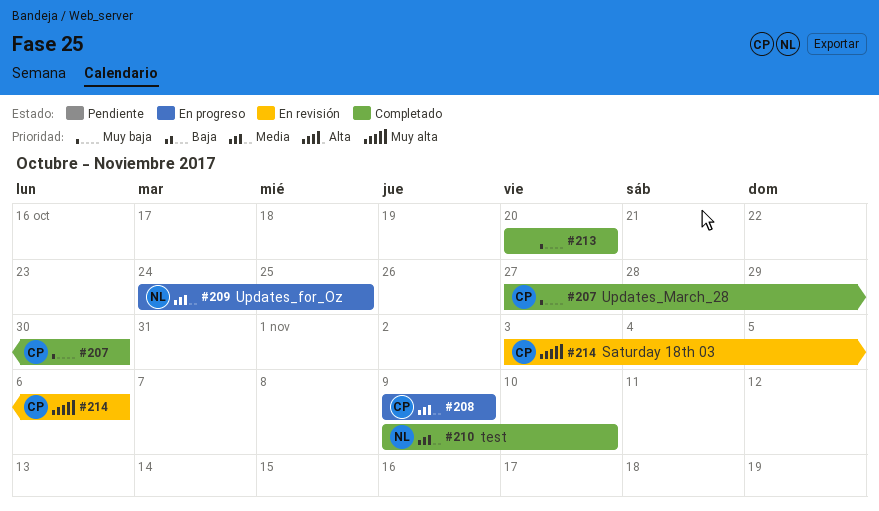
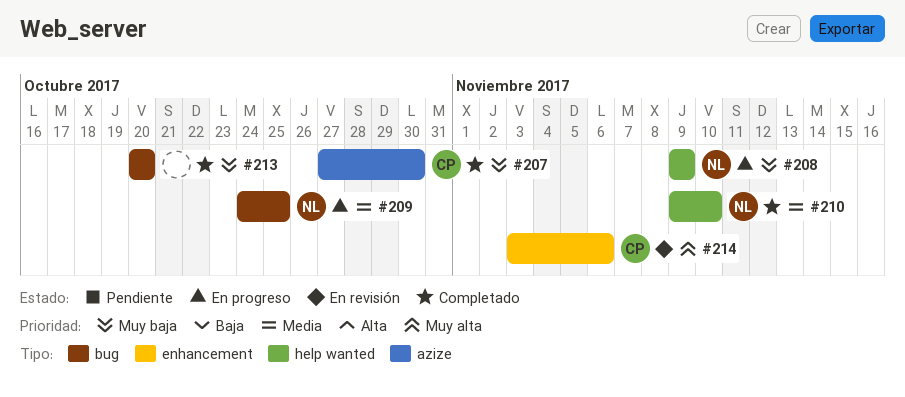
#208, owner: CP -> NL
#208, priority: Media -> Muy baja

